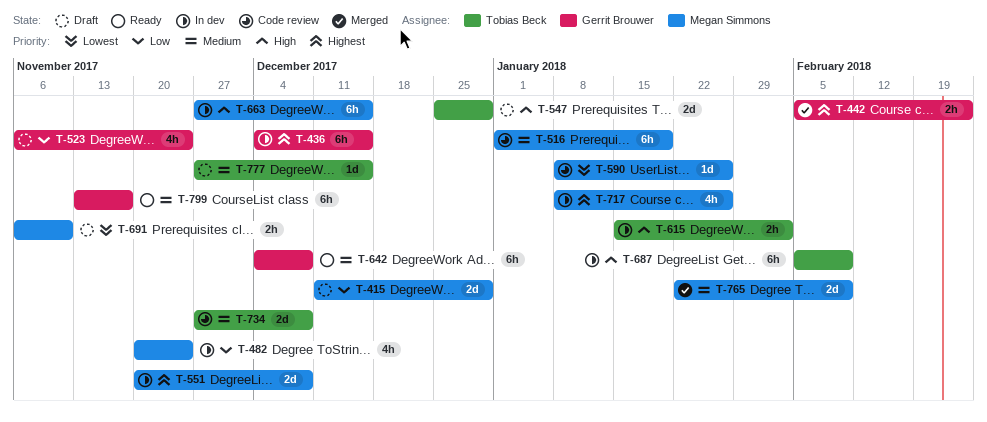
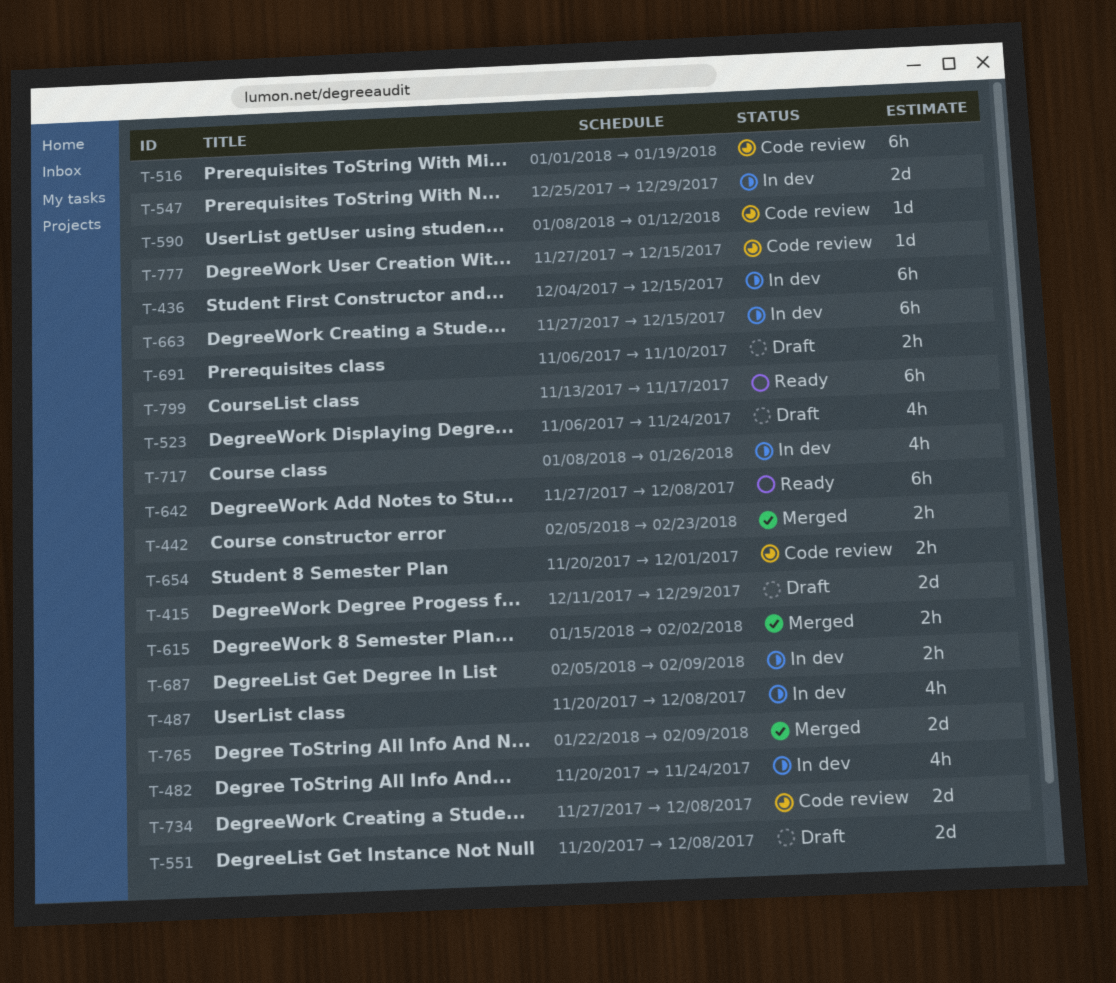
T-487: none -> present
T-547, status: Draft -> In dev
T-551, status: In dev -> Draft
T-590, due: Jan 26 -> Jan 12
T-615, status: In dev -> Merged
T-642, start: Dec 4 -> Nov 27
T-654: none -> present
T-687, estimate: 6h -> 2h
T-777, status: Draft -> Code review

